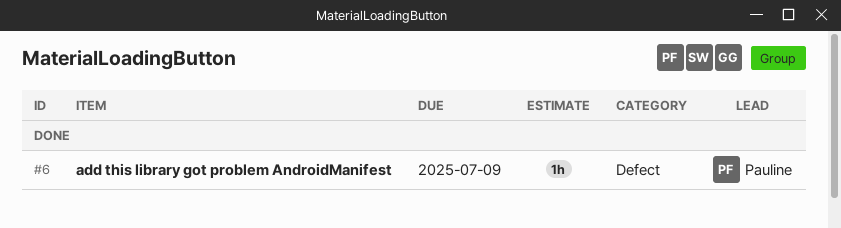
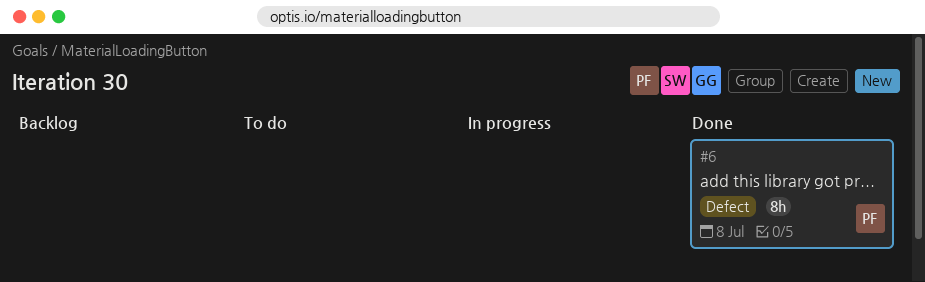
#6, estimate: 1h -> 8h
#6, due: Jul 9 -> Jul 8

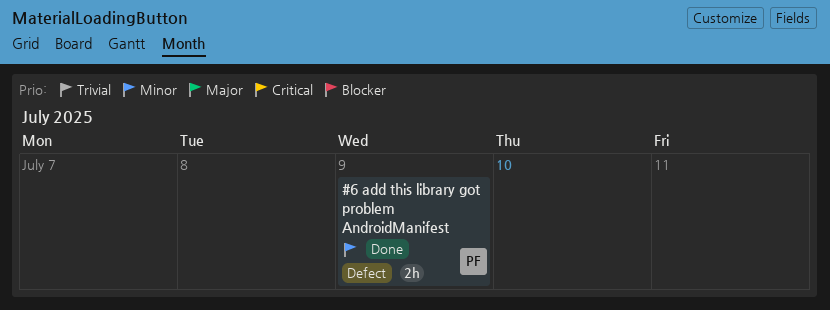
#6, estimate: 8h -> 2h
#6, due: Jul 8 -> Jul 9

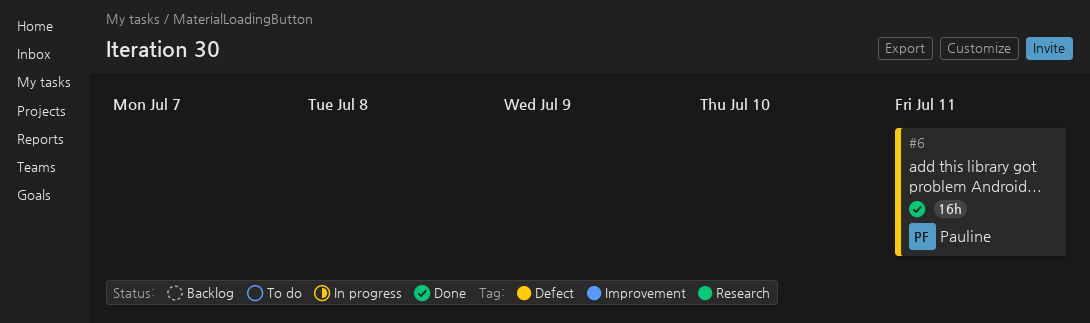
#6, estimate: 2h -> 16h
#6, due: Jul 9 -> Jul 11

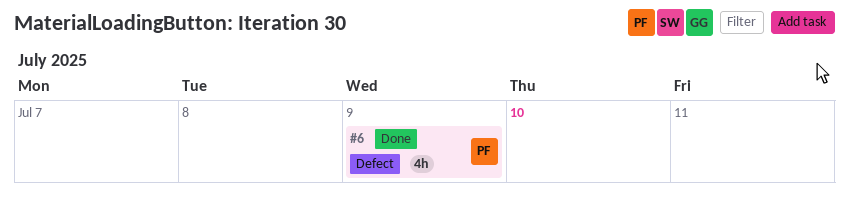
#6, estimate: 16h -> 4h
#6, due: Jul 11 -> Jul 9

